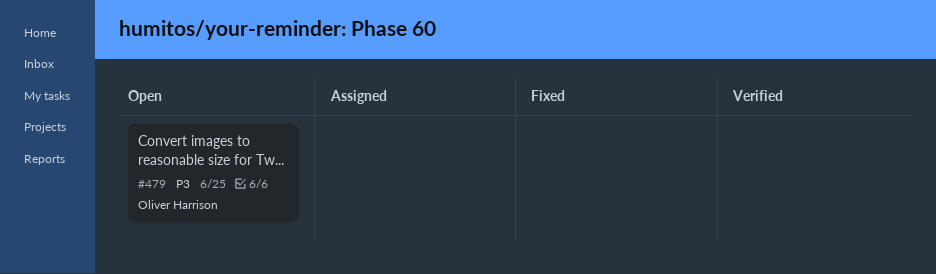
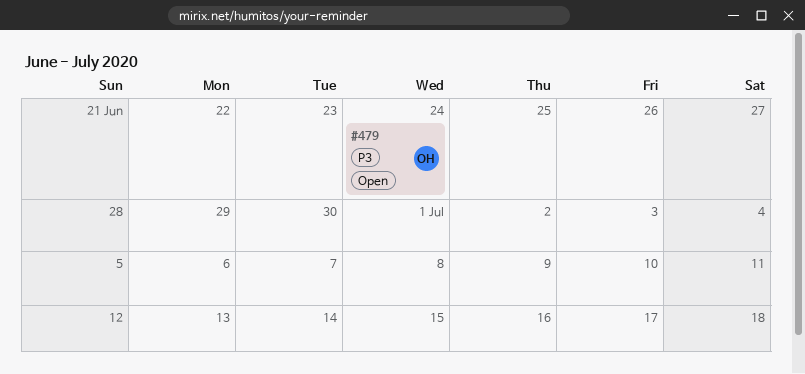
#479, due: Jun 25 -> Jun 24

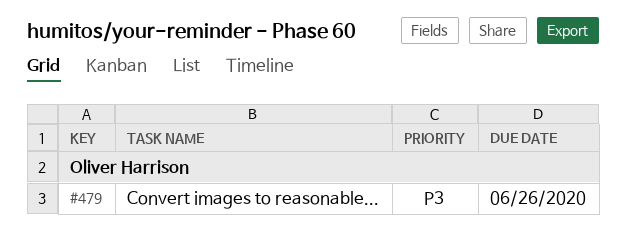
#479, due: Jun 24 -> Jun 26

